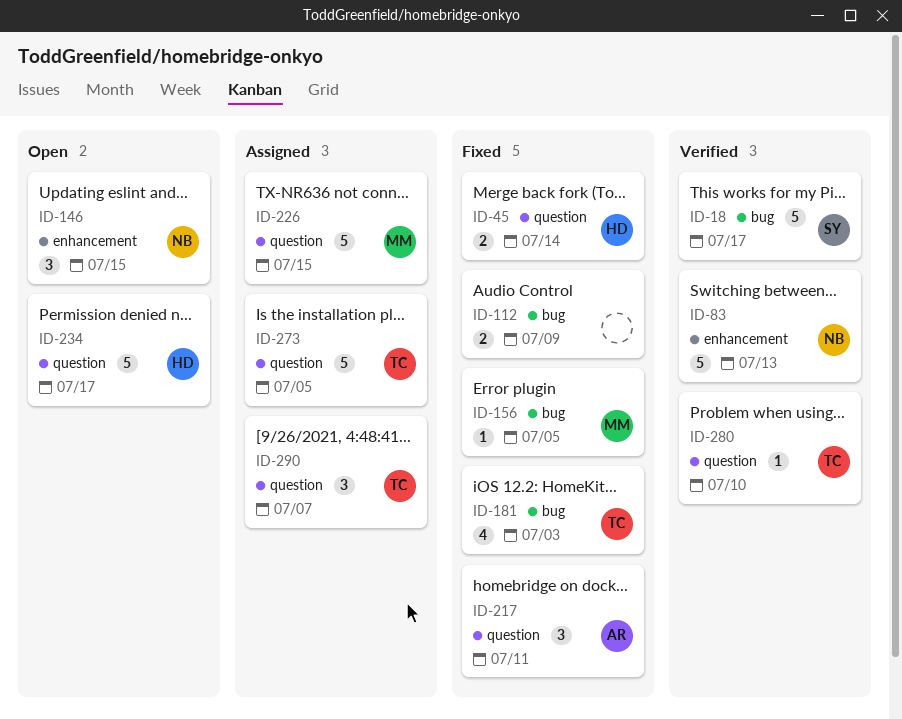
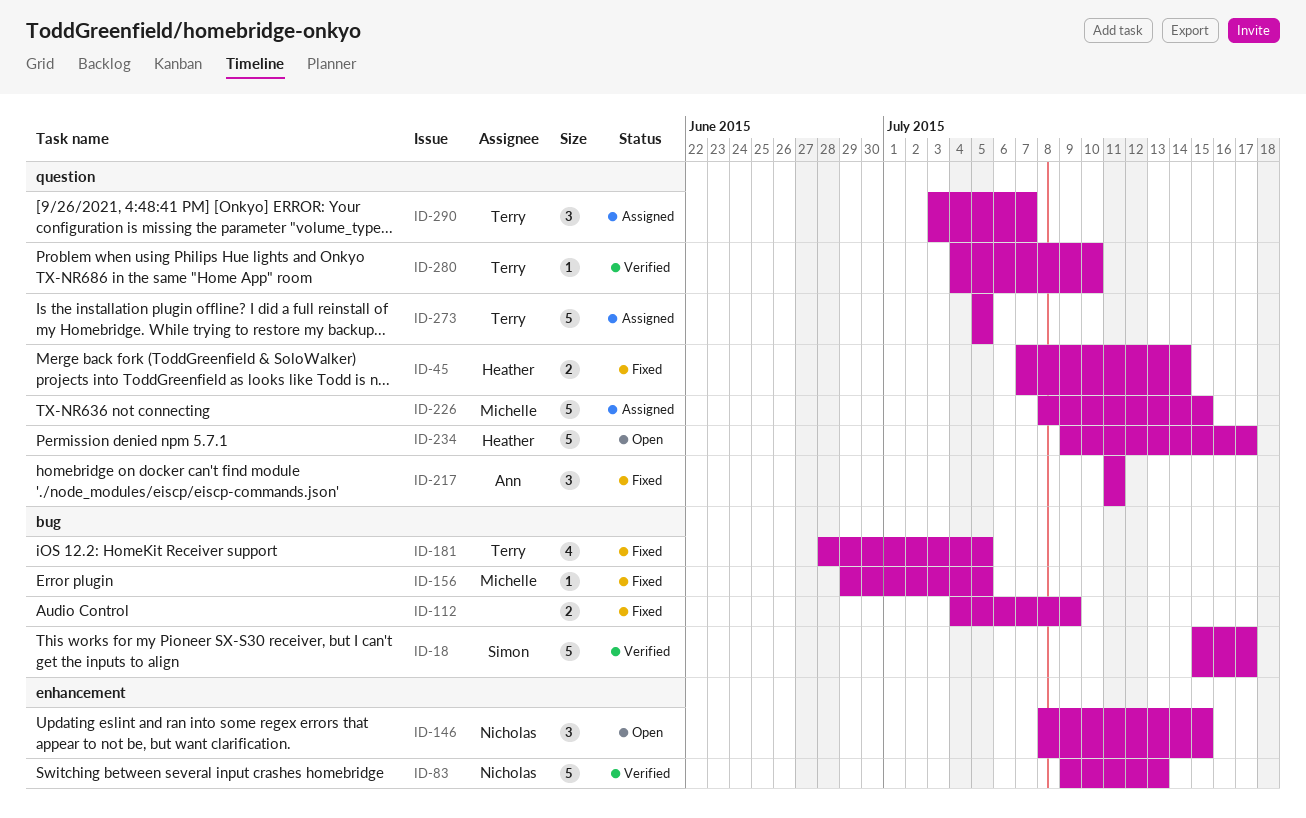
ID-181, due: Jul 3 -> Jul 5

